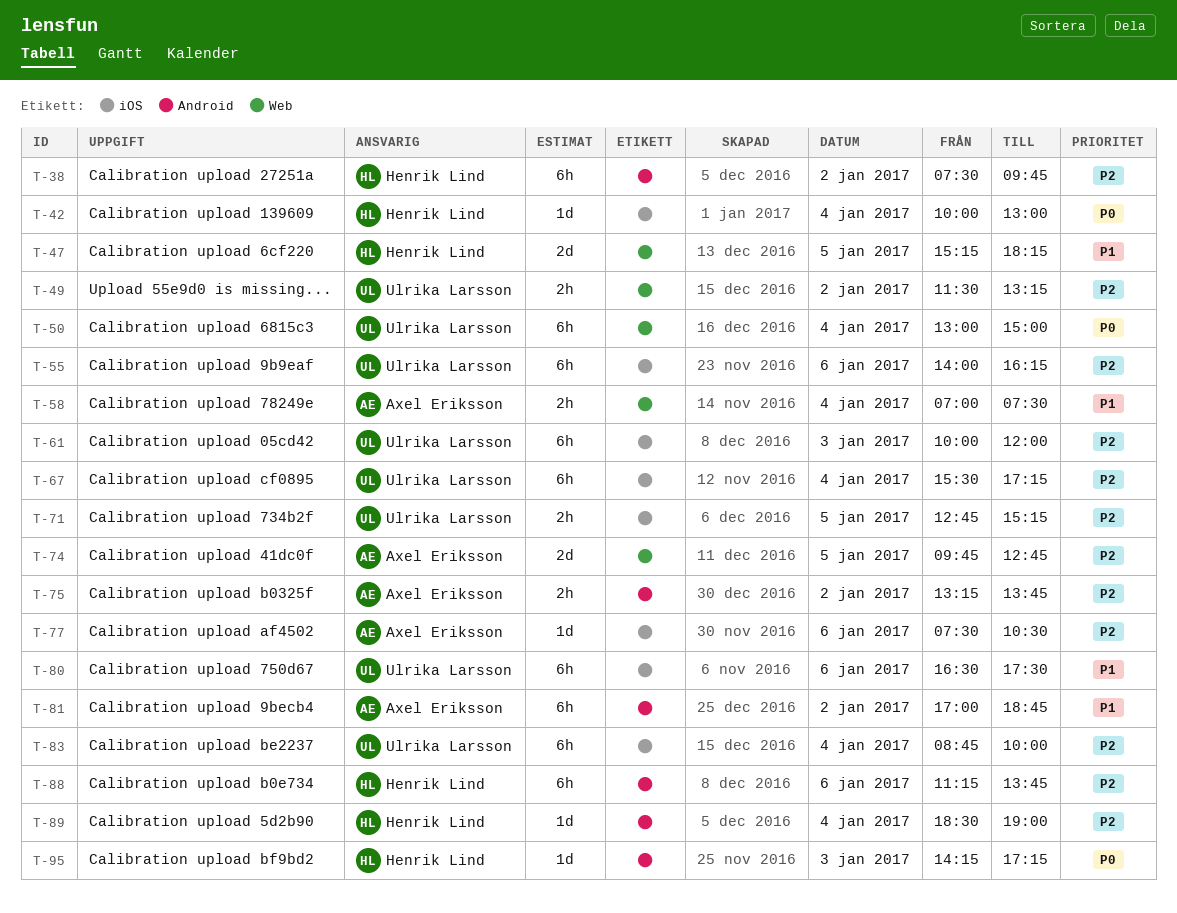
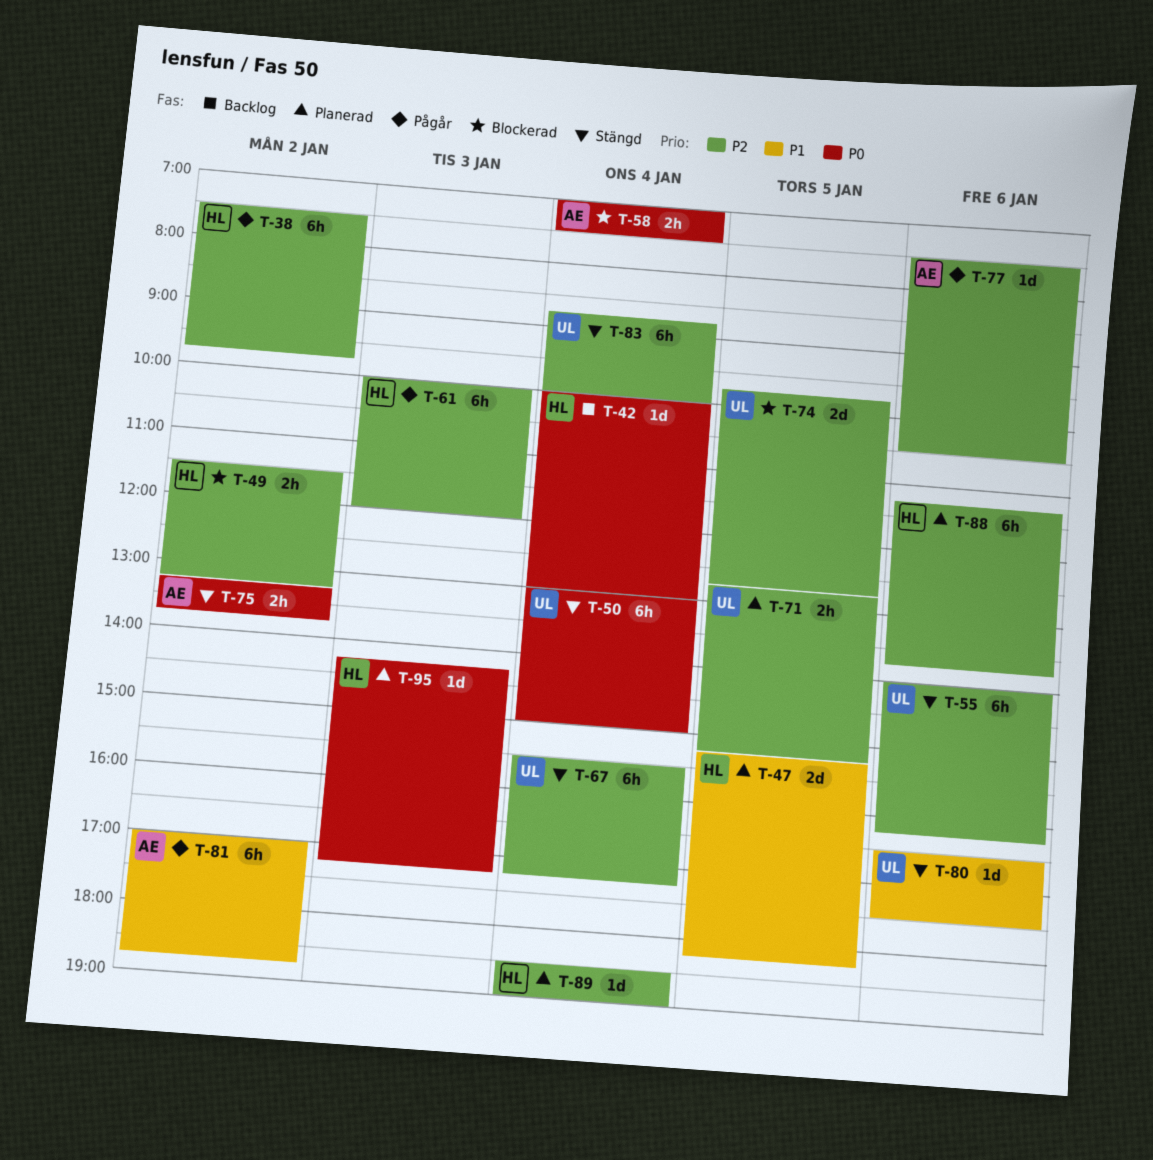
T-49, owner: Ulrika Larsson -> Henrik Lind
T-58, priority: P1 -> P0
T-61, owner: Ulrika Larsson -> Henrik Lind
T-74, owner: Axel Eriksson -> Ulrika Larsson
T-75, priority: P2 -> P0
T-80, estimate: 6h -> 1d

